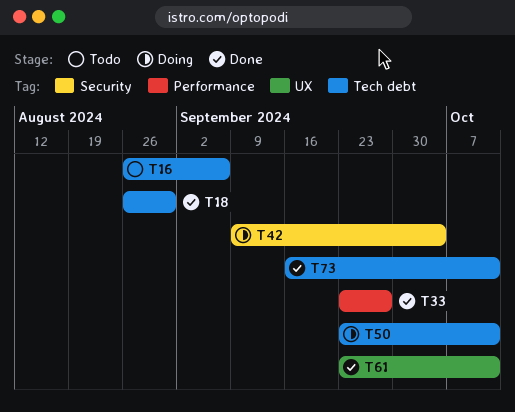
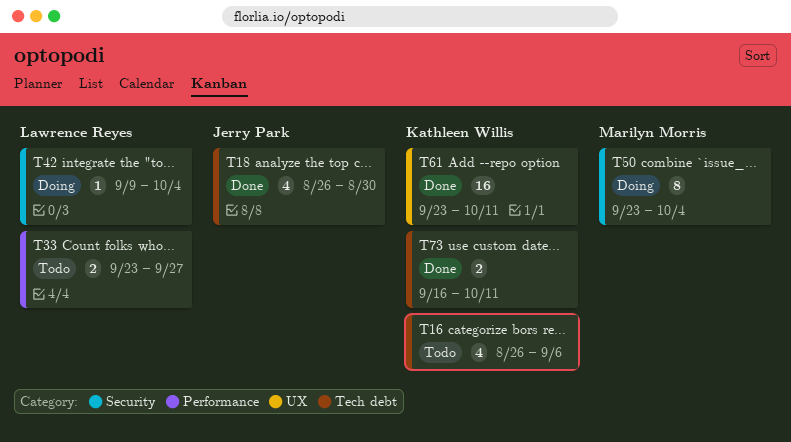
T33, status: Done -> Todo
T50, label: Tech debt -> Security
T50, due: Oct 11 -> Oct 4

